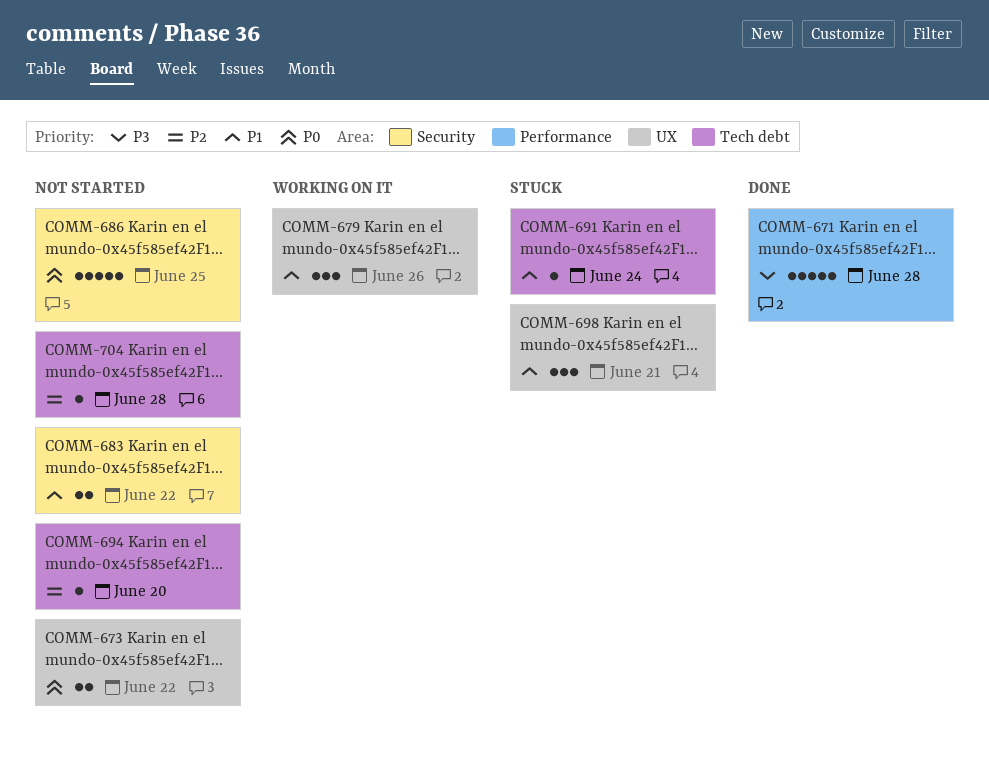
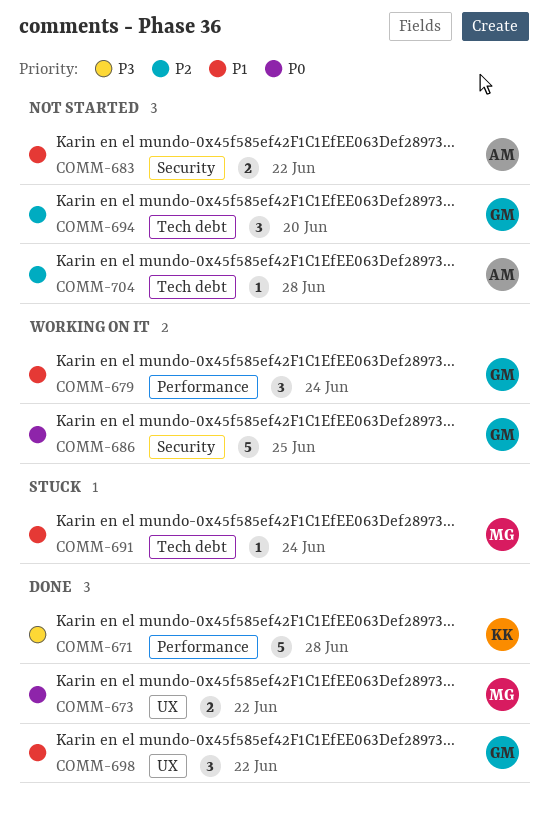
COMM-673, status: Not started -> Done
COMM-679, label: UX -> Performance
COMM-679, due: Jun 26 -> Jun 24
COMM-686, status: Not started -> Working on it
COMM-694, estimate: 1 -> 3
COMM-698, status: Stuck -> Done
COMM-698, due: Jun 21 -> Jun 22

